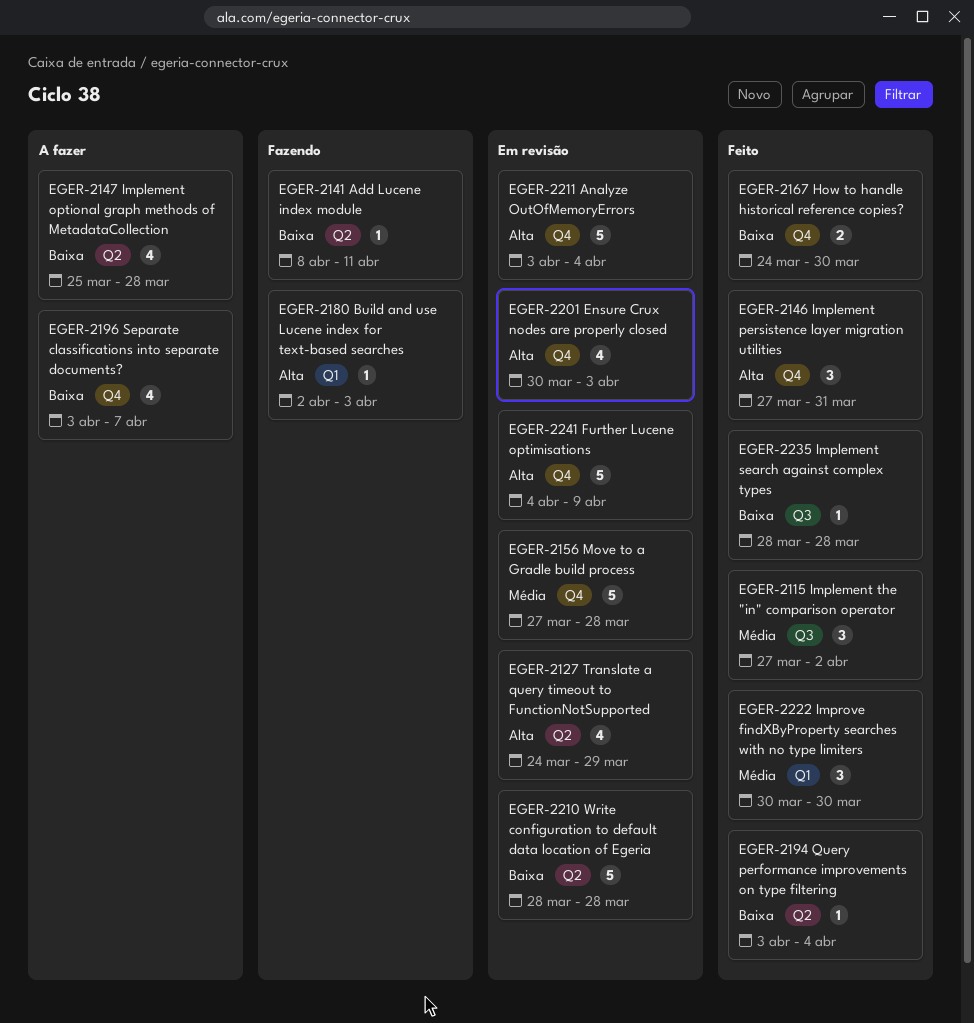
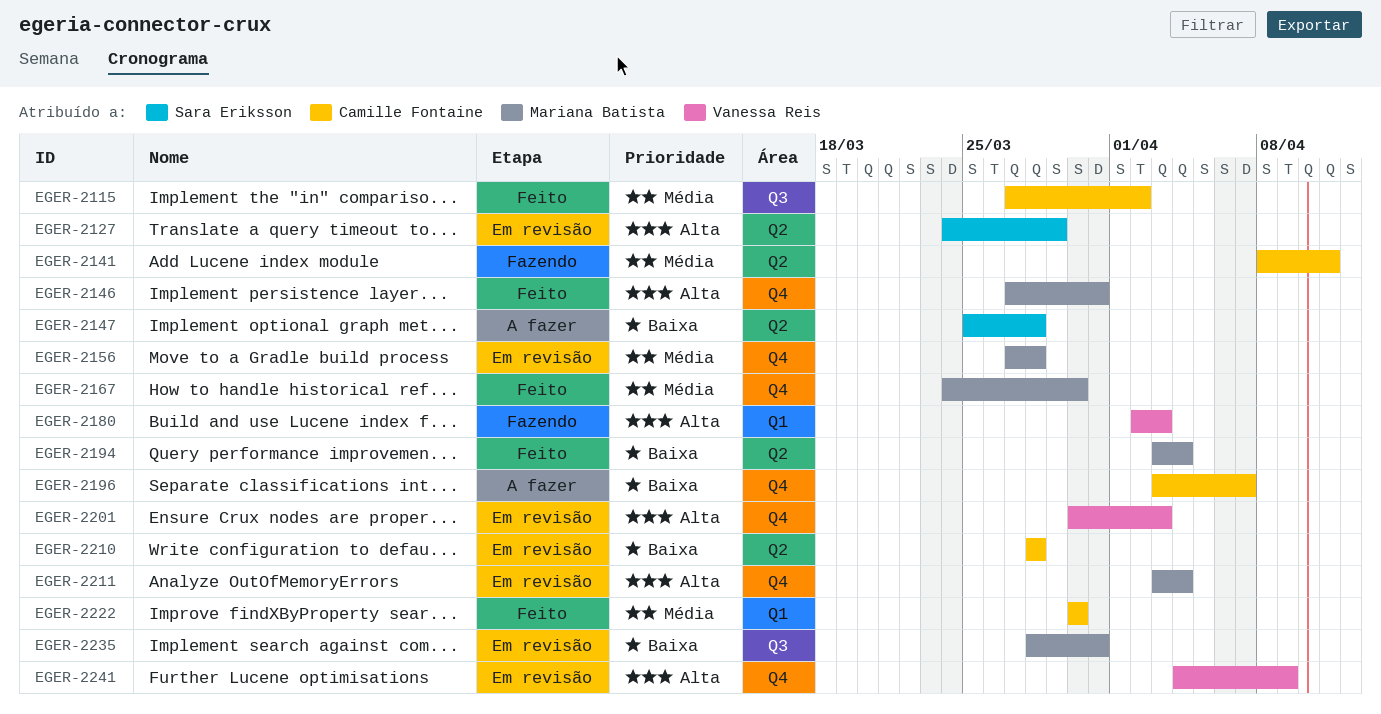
EGER-2141, priority: Baixa -> Média
EGER-2167, priority: Baixa -> Média
EGER-2235, status: Feito -> Em revisão
EGER-2235, due: Mar 28 -> Mar 31

